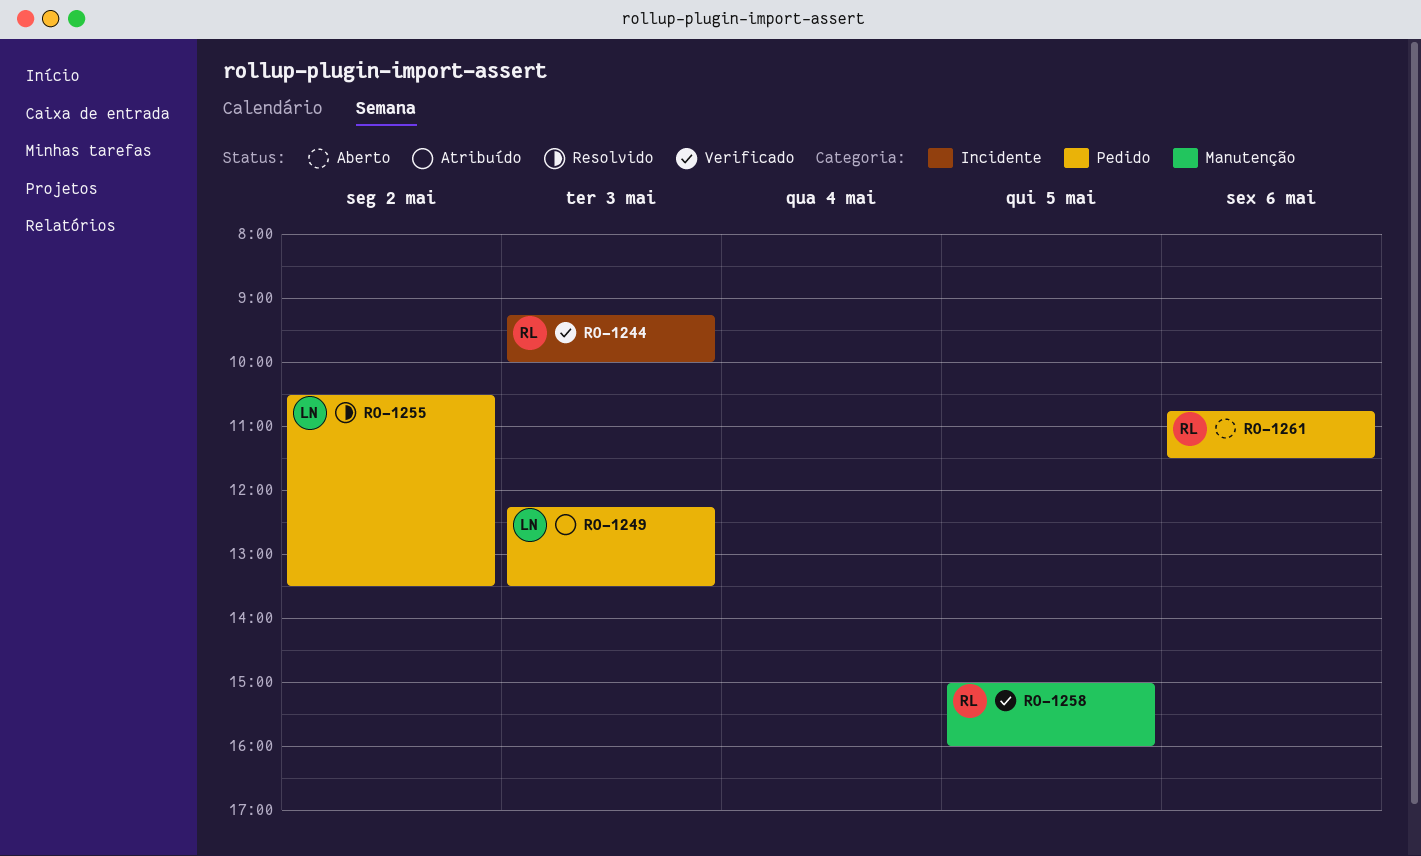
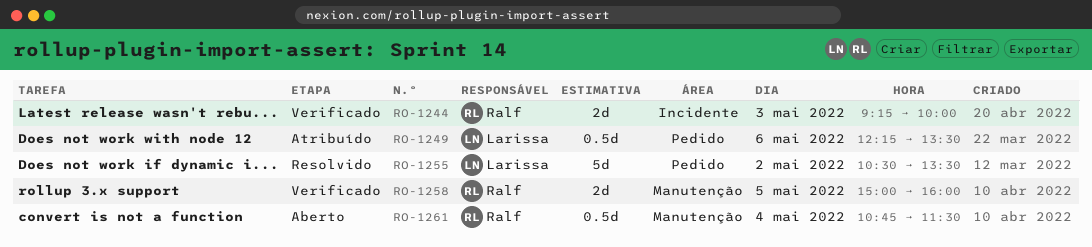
RO-1249, day: May 3 -> May 6
RO-1261, label: Pedido -> Manutenção
RO-1261, day: May 6 -> May 4

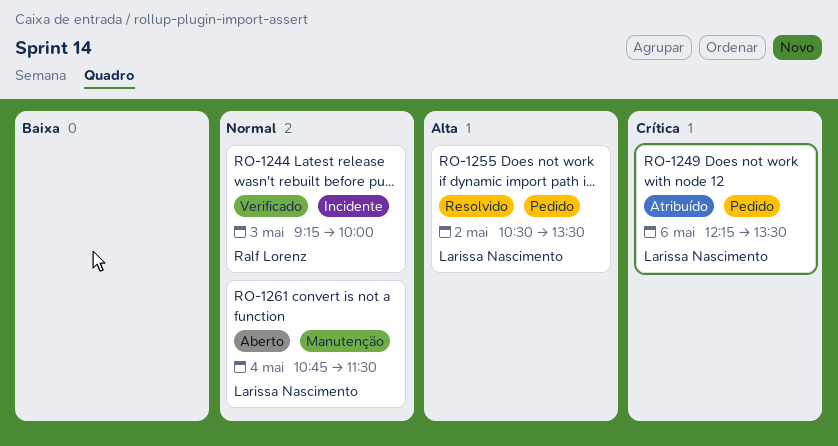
RO-1258: present -> none
RO-1261, owner: Ralf Lorenz -> Larissa Nascimento

